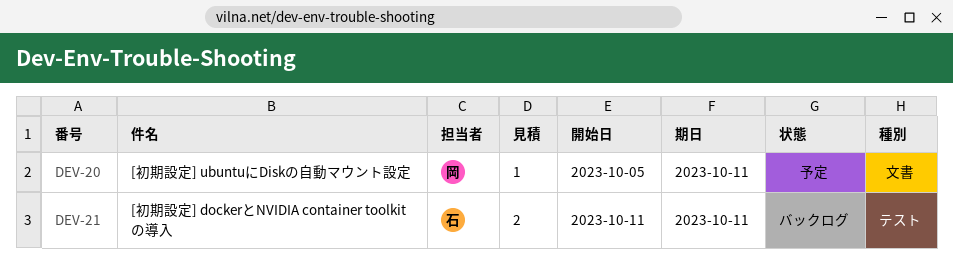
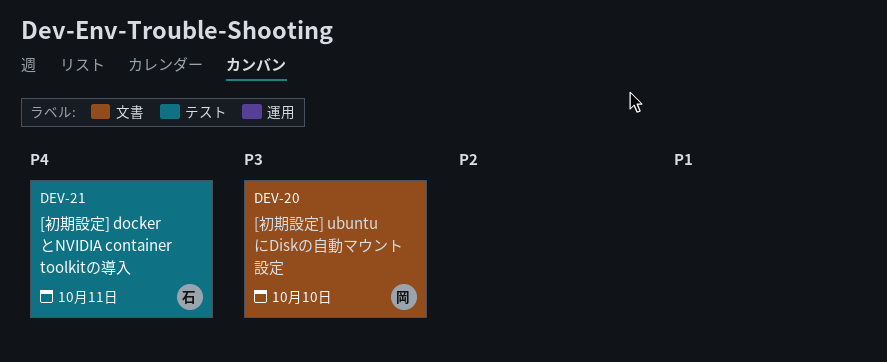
DEV-20, due: Oct 11 -> Oct 10

